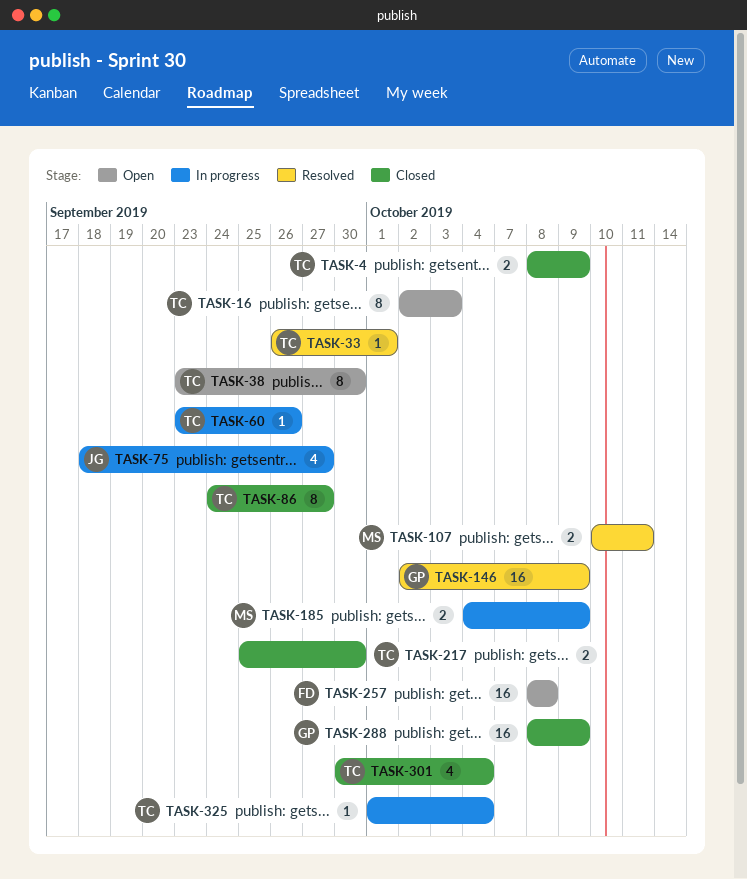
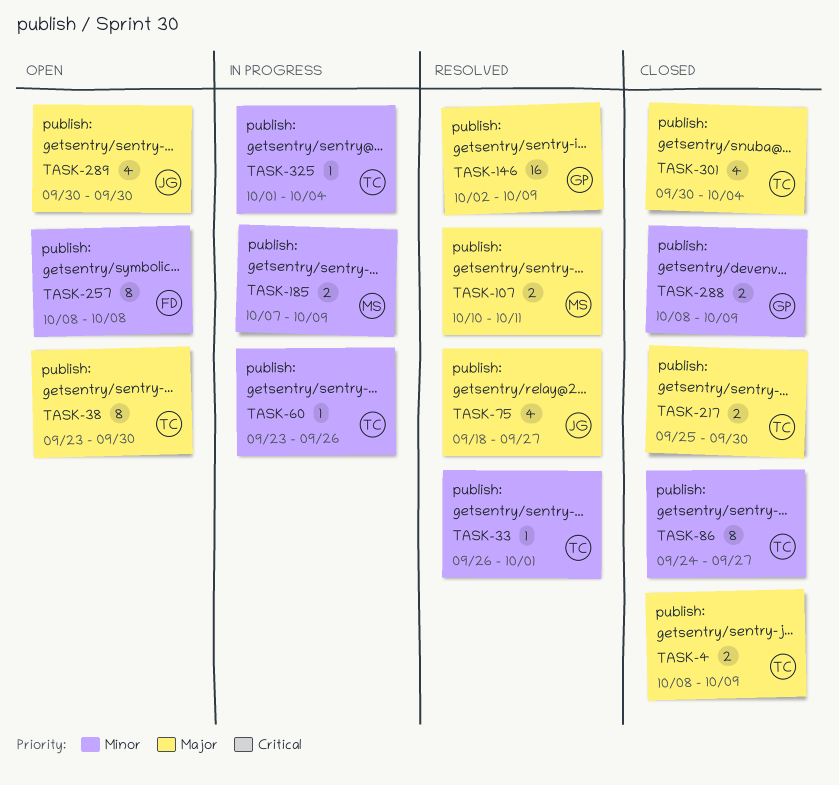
TASK-16: present -> none
TASK-75, status: In progress -> Resolved
TASK-185, start: Oct 4 -> Oct 7
TASK-257, estimate: 16 -> 8
TASK-288, estimate: 16 -> 2
TASK-289: none -> present

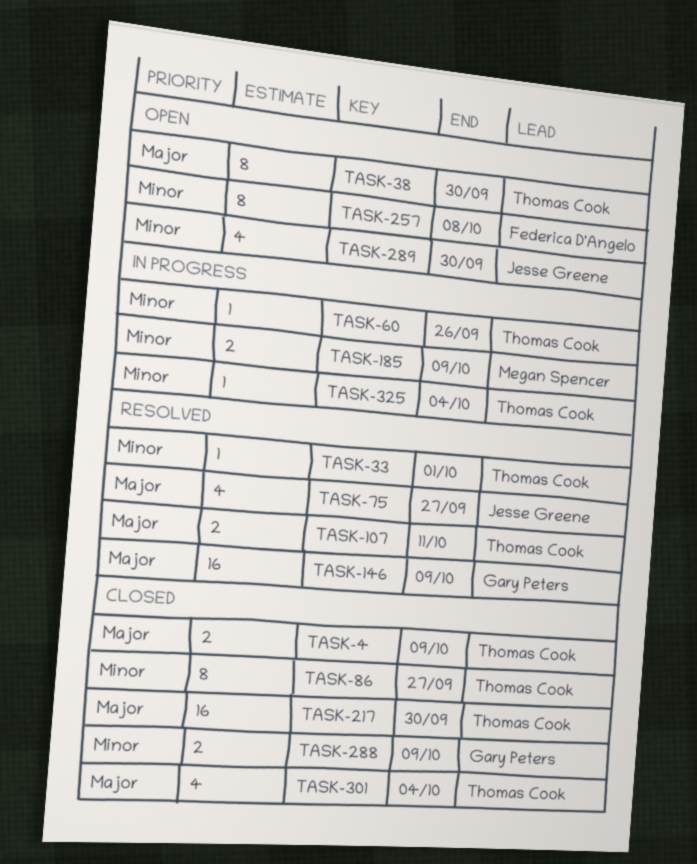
TASK-107, owner: Megan Spencer -> Thomas Cook
TASK-217, estimate: 2 -> 16
TASK-289, priority: Major -> Minor

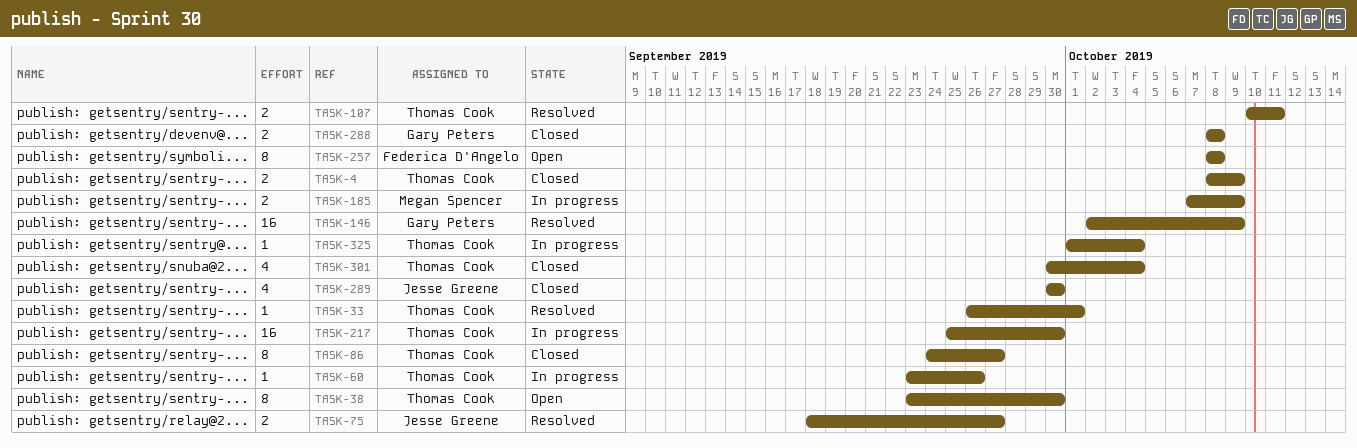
TASK-75, estimate: 4 -> 2
TASK-217, status: Closed -> In progress
TASK-288, due: Oct 9 -> Oct 8
TASK-289, status: Open -> Closed

